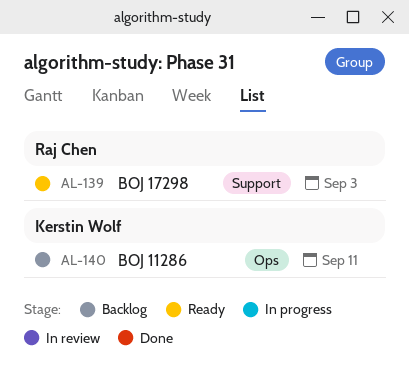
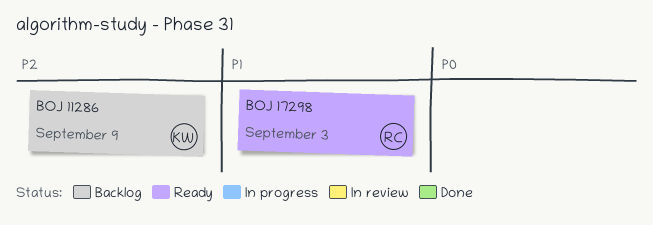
BOJ 11286, due: Sep 11 -> Sep 9

